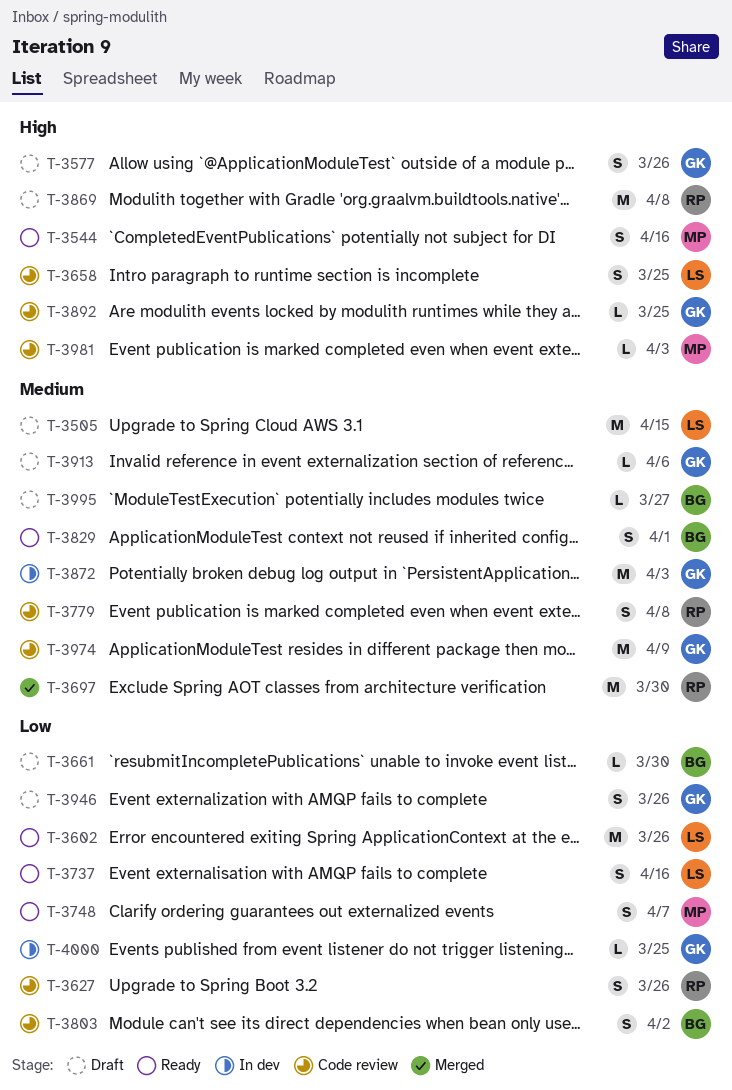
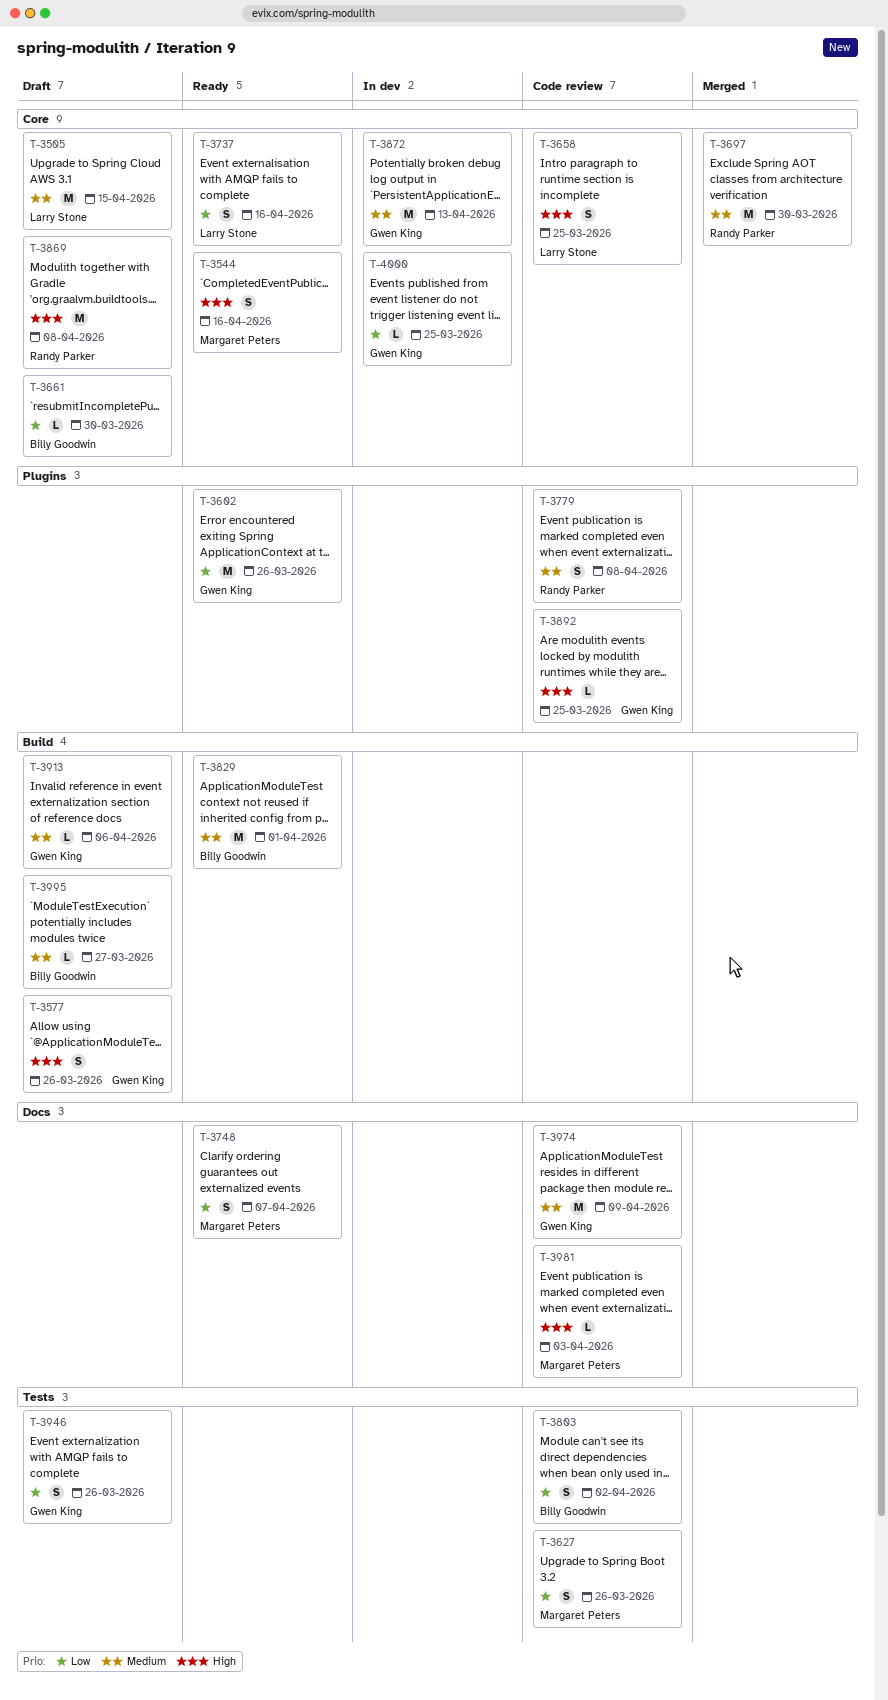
T-3602, owner: Larry Stone -> Gwen King
T-3627, owner: Randy Parker -> Margaret Peters
T-3829, estimate: S -> M
T-3872, due: Apr 3 -> Apr 13

